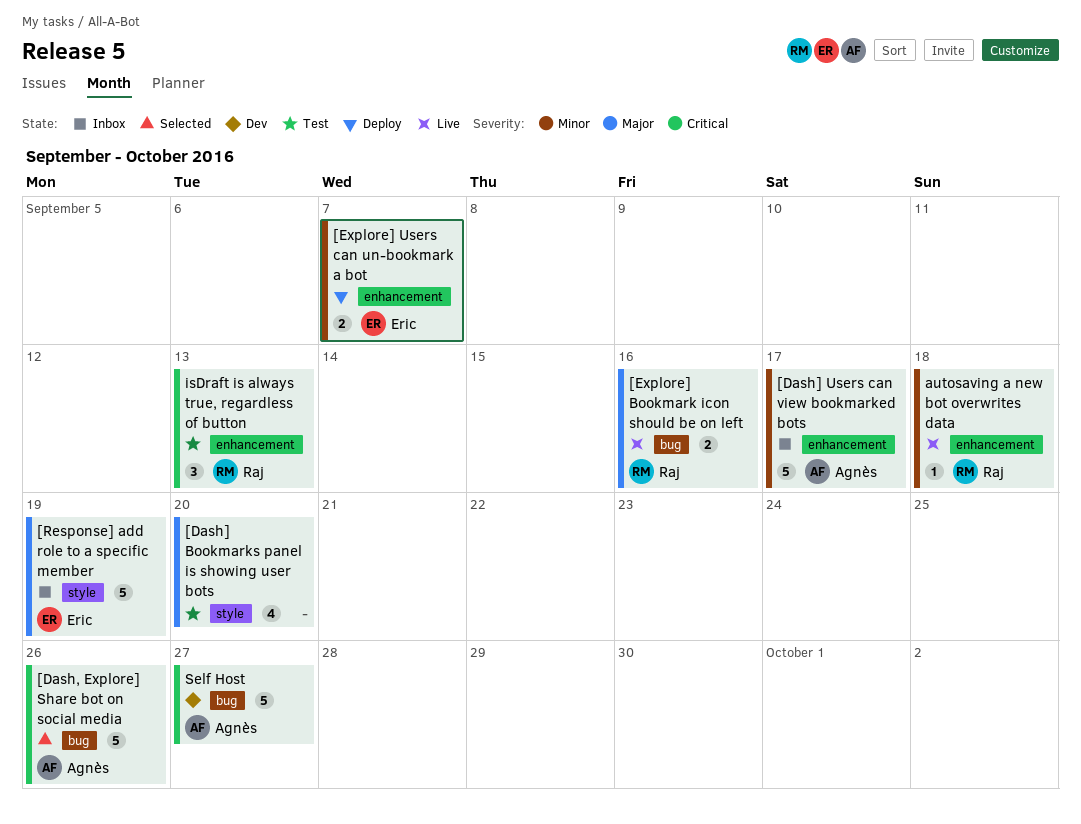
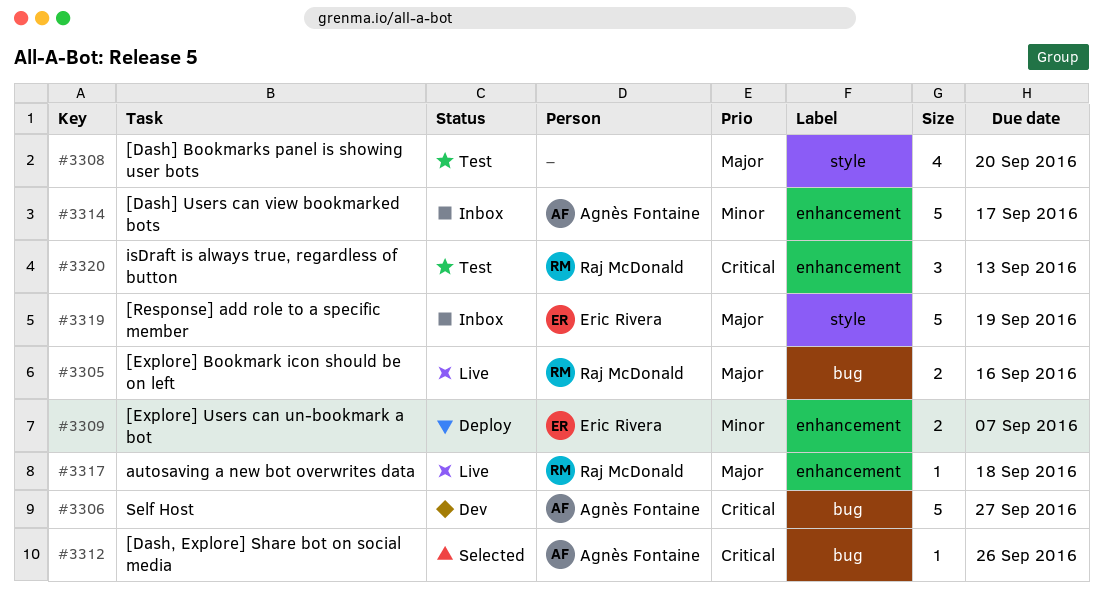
[Dash, Explore] Share bot on social media, estimate: 5 -> 1
autosaving a new bot overwrites data, priority: Minor -> Major

